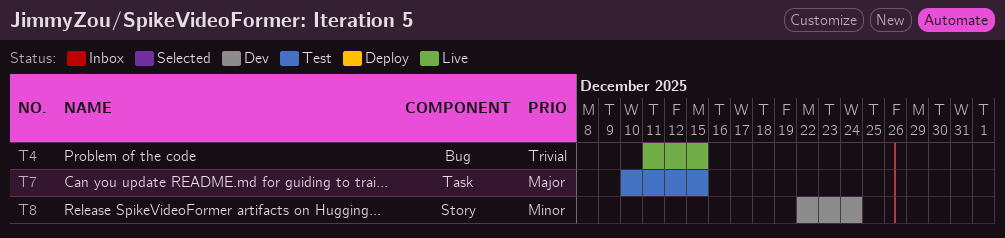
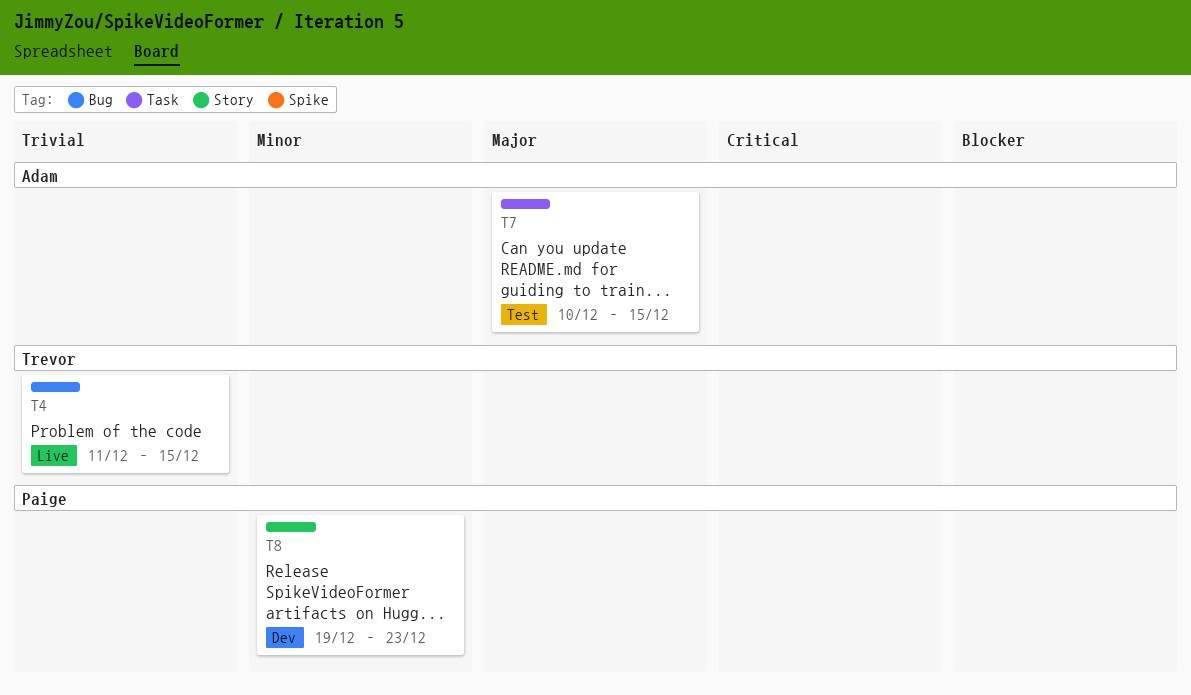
T8, start: Dec 22 -> Dec 19
T8, due: Dec 24 -> Dec 23

